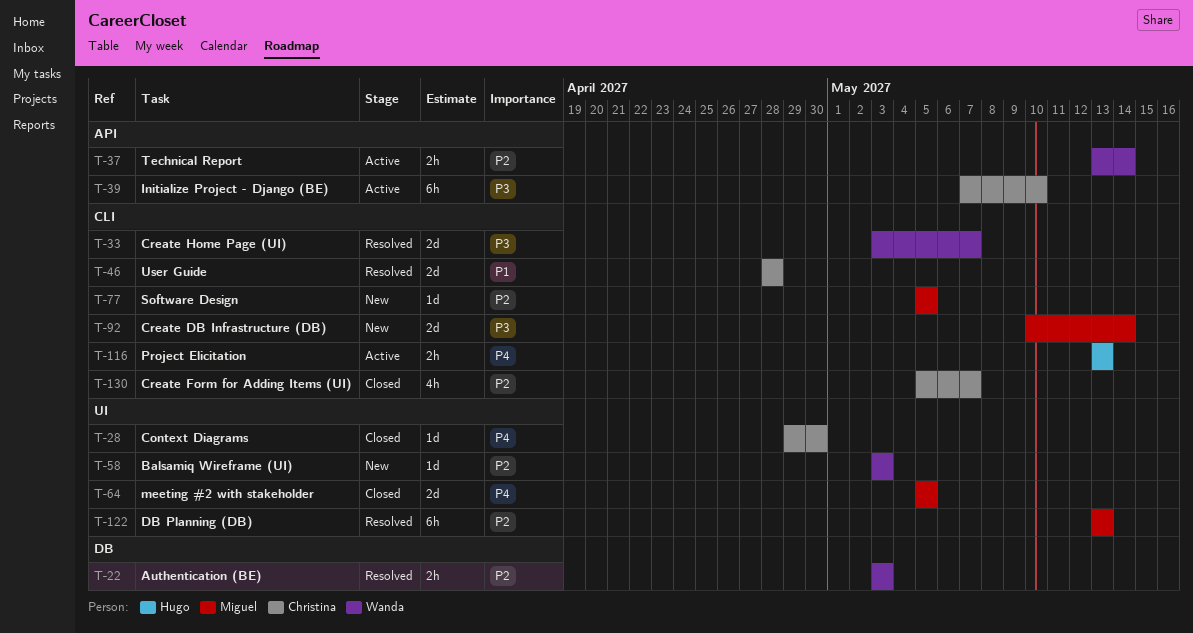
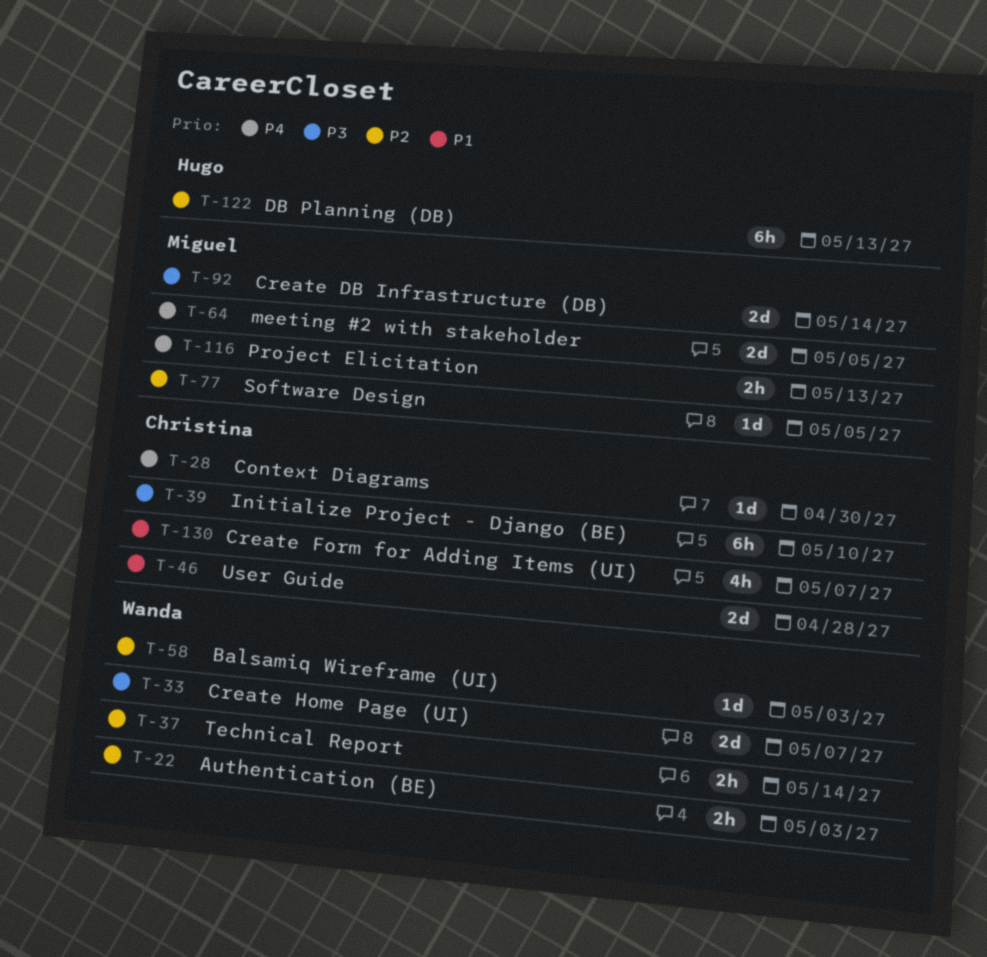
T-116, owner: Hugo -> Miguel
T-122, owner: Miguel -> Hugo
T-130, priority: P2 -> P1

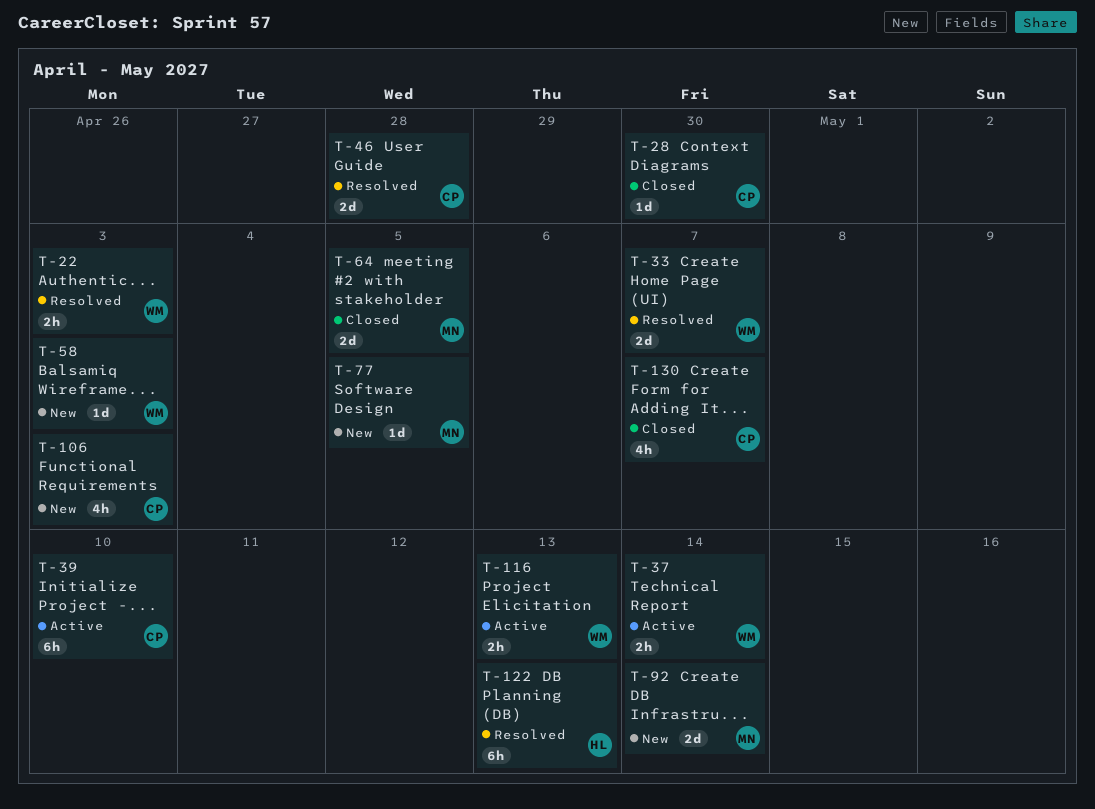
T-106: none -> present
T-116, owner: Miguel -> Wanda

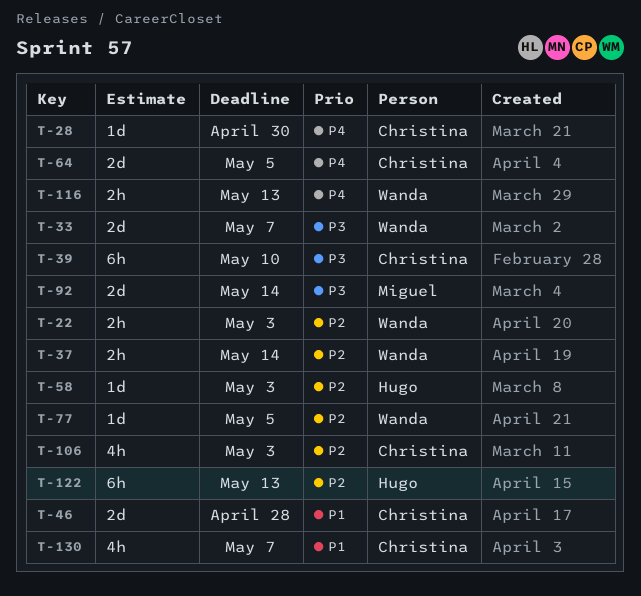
T-58, owner: Wanda -> Hugo
T-64, owner: Miguel -> Christina
T-77, owner: Miguel -> Wanda

